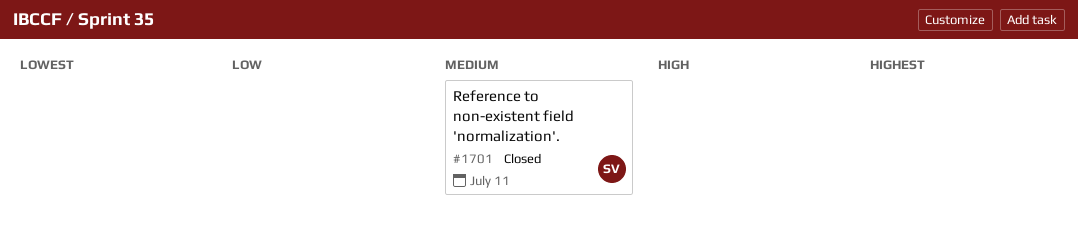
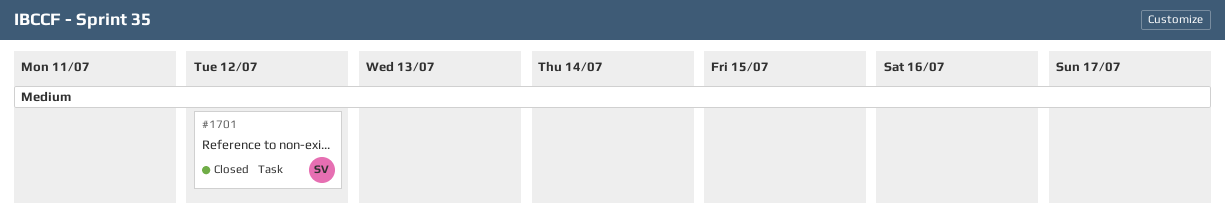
#1701, due: Jul 11 -> Jul 12

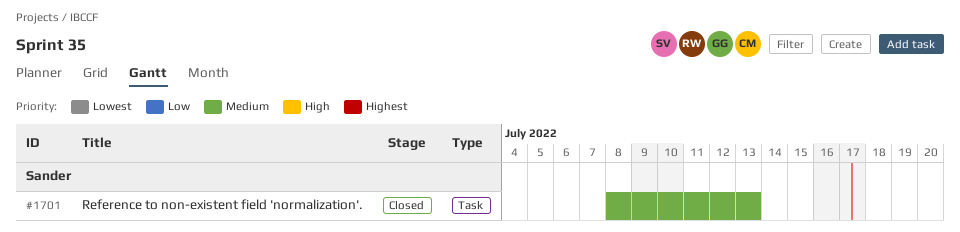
#1701, due: Jul 12 -> Jul 13

